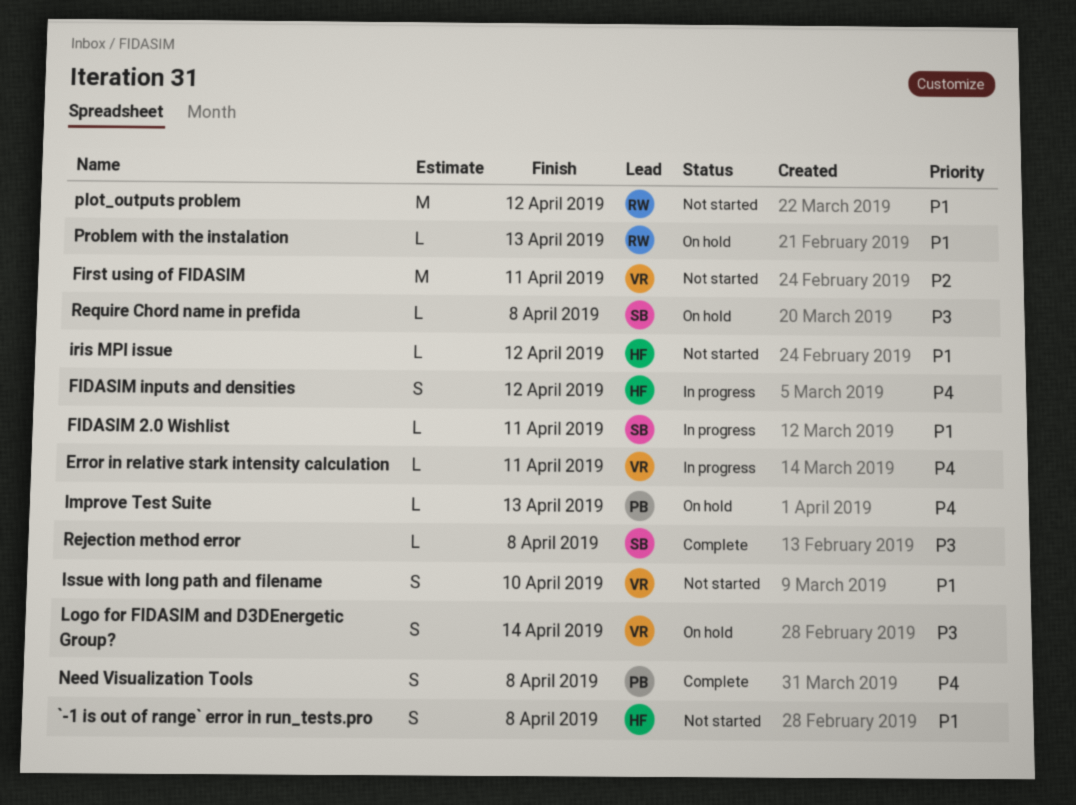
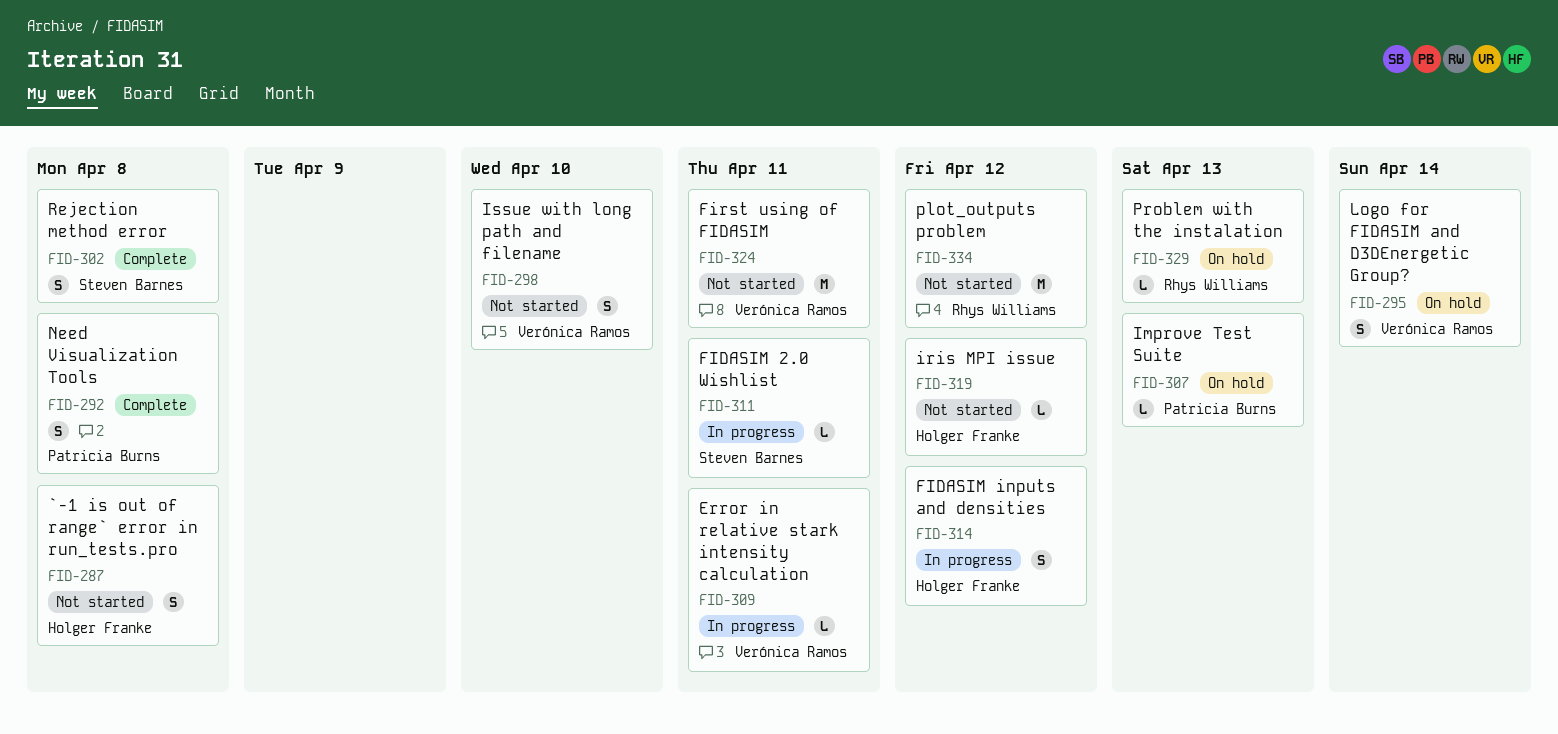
Rejection method error, estimate: L -> S
Require Chord name in prefida: present -> none

